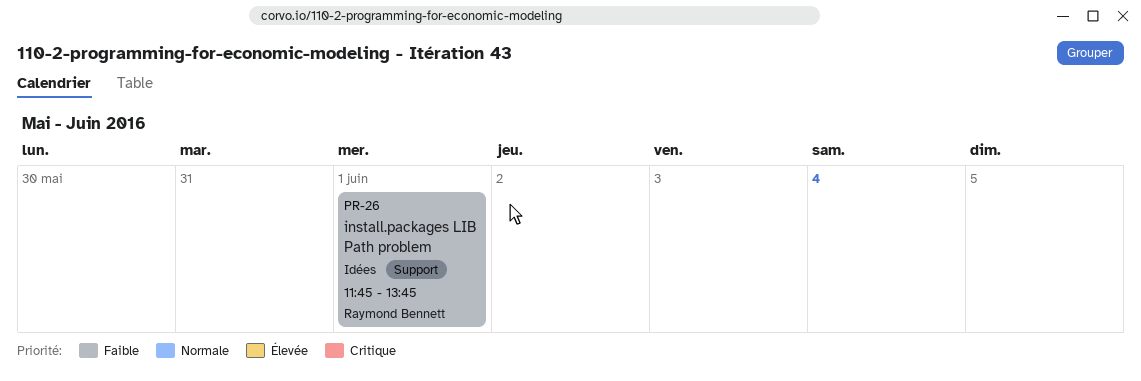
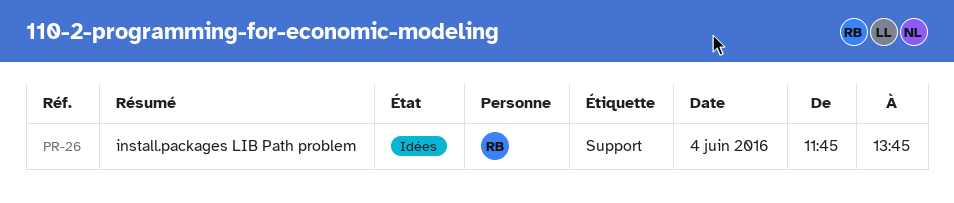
PR-26, day: Jun 1 -> Jun 4

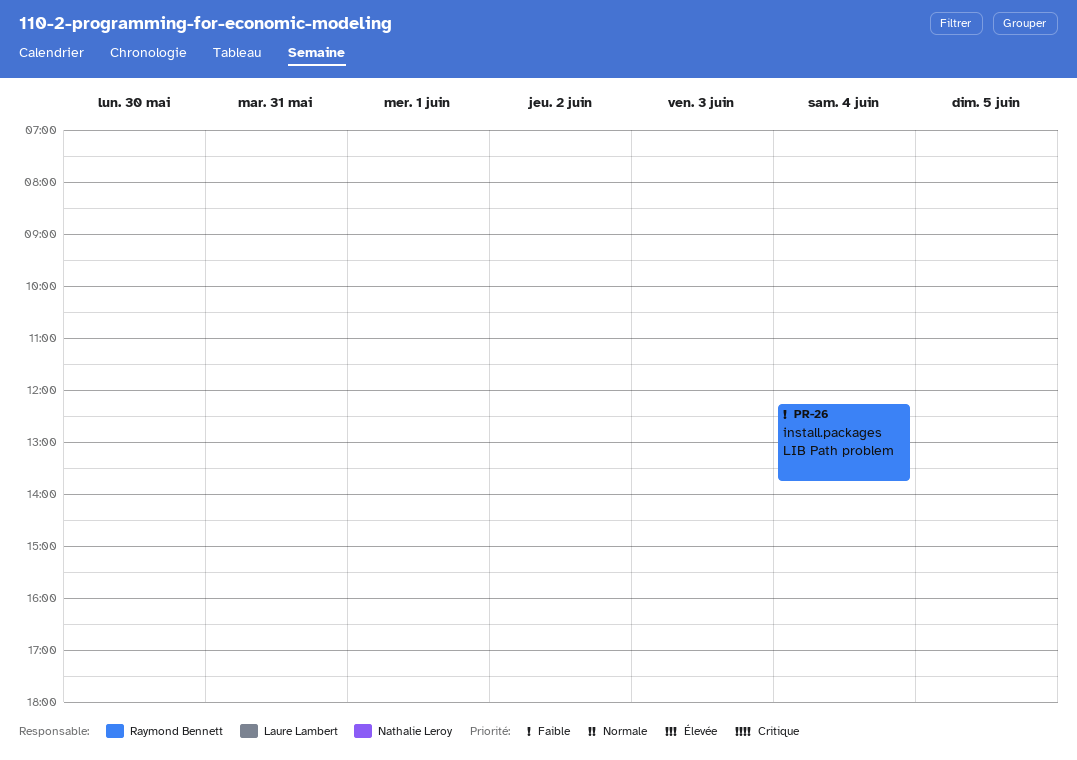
PR-26, begins: 11:45 -> 12:15

